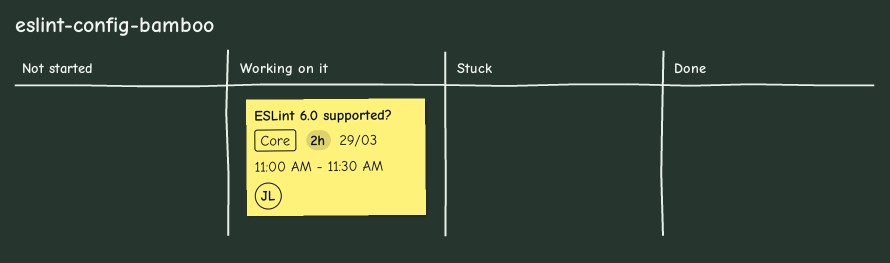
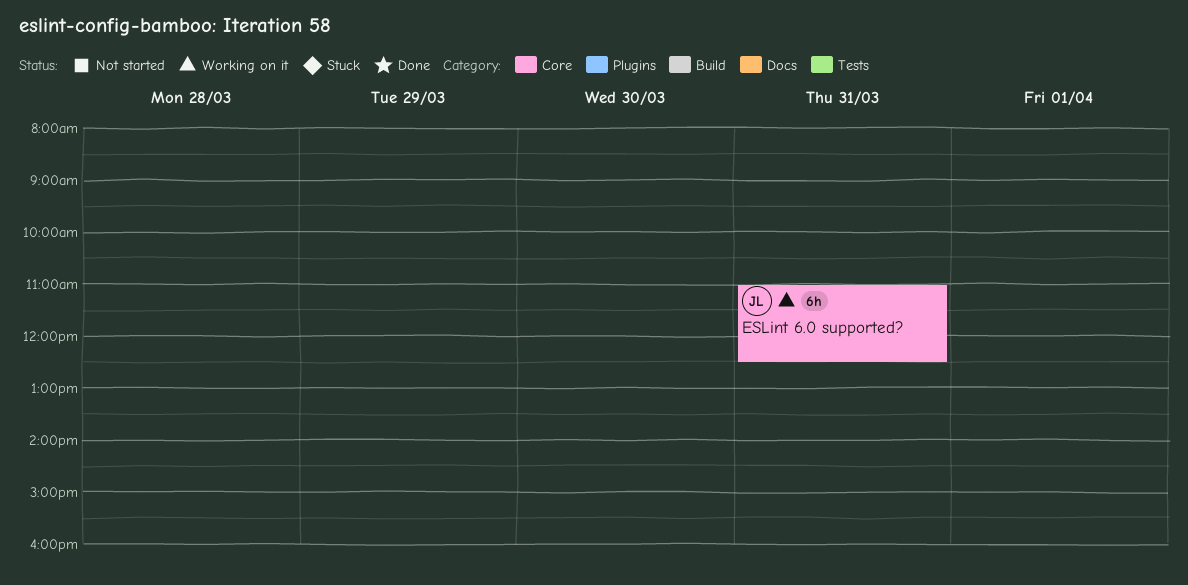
ESLint 6.0 supported?, estimate: 2h -> 6h
ESLint 6.0 supported?, day: Mar 29 -> Mar 31
ESLint 6.0 supported?, ends: 11:30 -> 12:30

